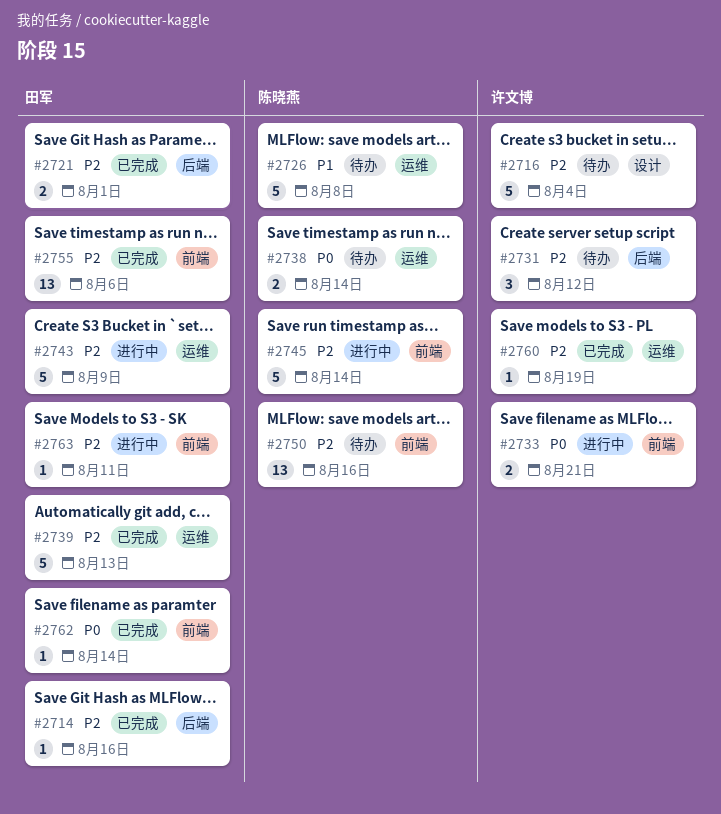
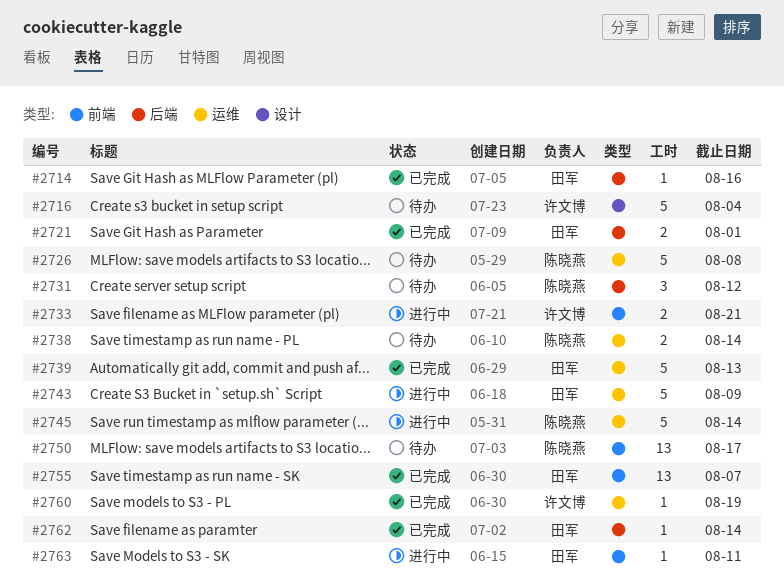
#2731, owner: 许文博 -> 陈晓燕
#2745, label: 前端 -> 运维
#2750, due: Aug 16 -> Aug 17
#2755, due: Aug 6 -> Aug 7
#2762, label: 前端 -> 后端

